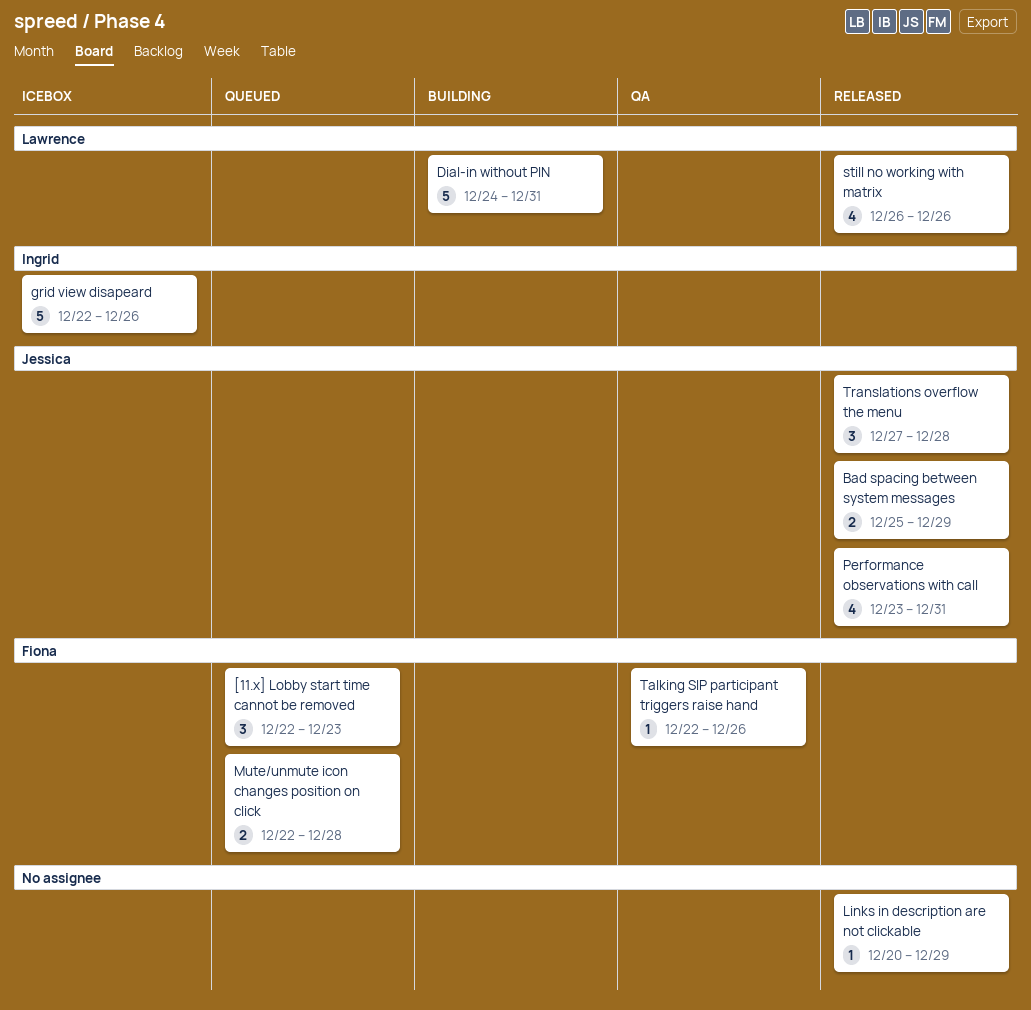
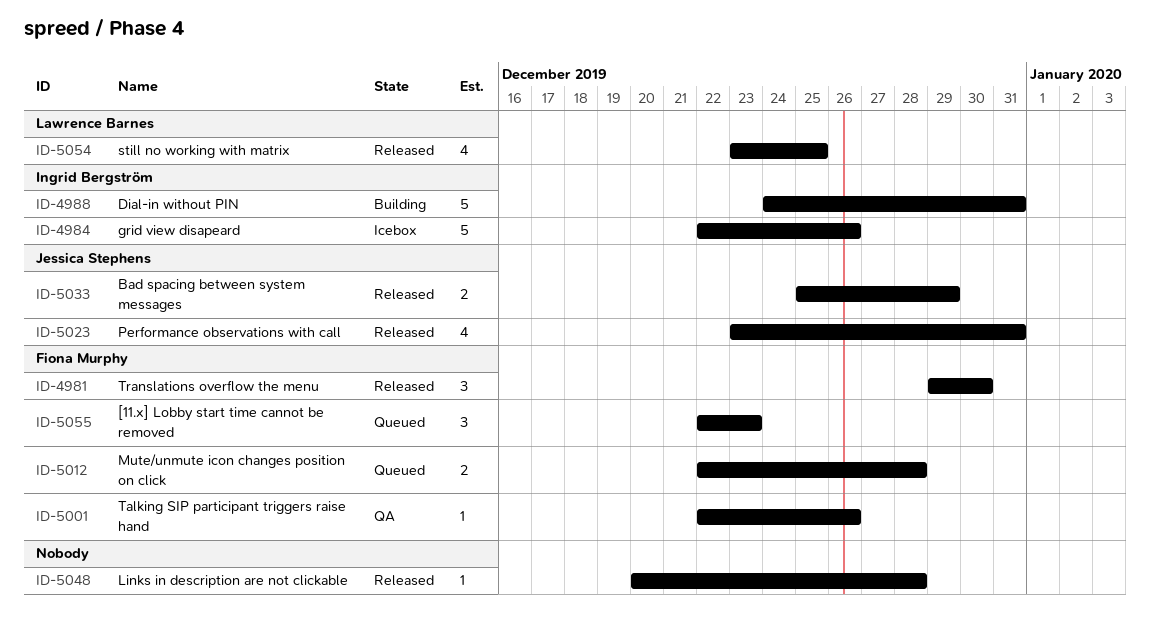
Dial-in without PIN, owner: Lawrence Barnes -> Ingrid Bergström
Links in description are not clickable, due: Dec 29 -> Dec 28
still no working with matrix, start: Dec 26 -> Dec 23
still no working with matrix, due: Dec 26 -> Dec 25
Translations overflow the menu, owner: Jessica Stephens -> Fiona Murphy
Translations overflow the menu, start: Dec 27 -> Dec 29
Translations overflow the menu, due: Dec 28 -> Dec 30

